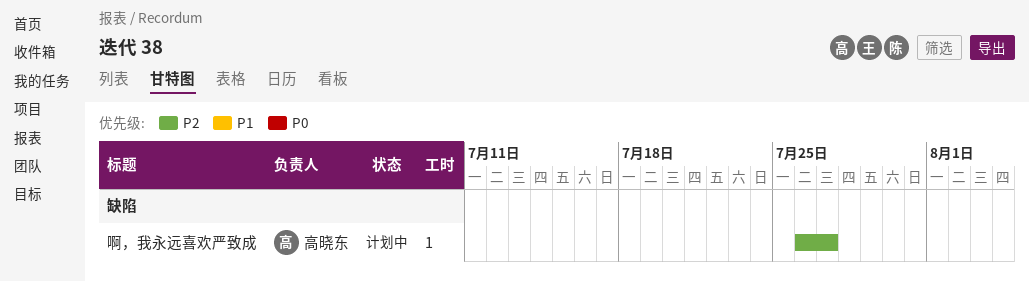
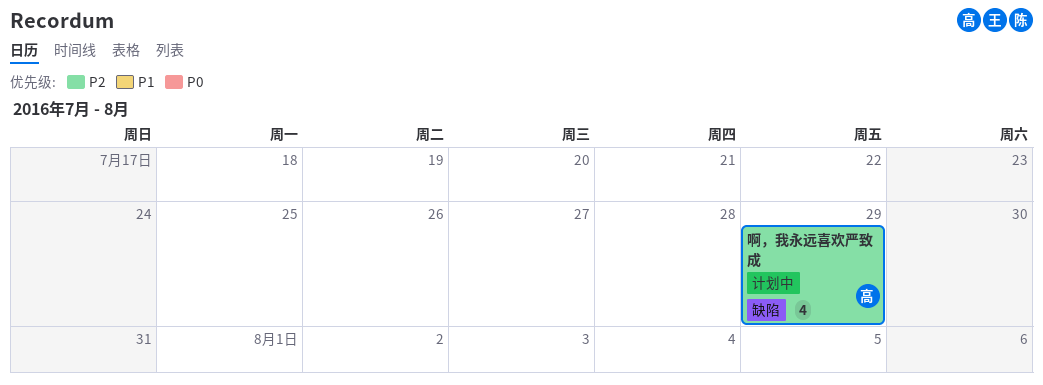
啊，我永远喜欢严致成, estimate: 1 -> 4
啊，我永远喜欢严致成, due: Jul 27 -> Jul 29

